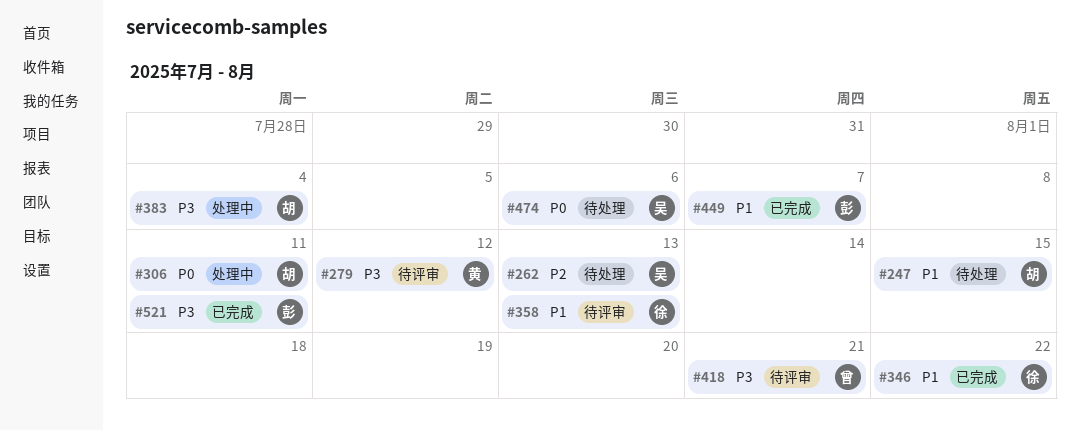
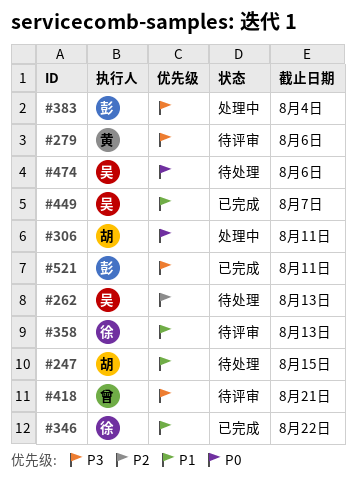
#279, due: Aug 12 -> Aug 6
#383, owner: 胡 -> 彭
#449, owner: 彭 -> 吴

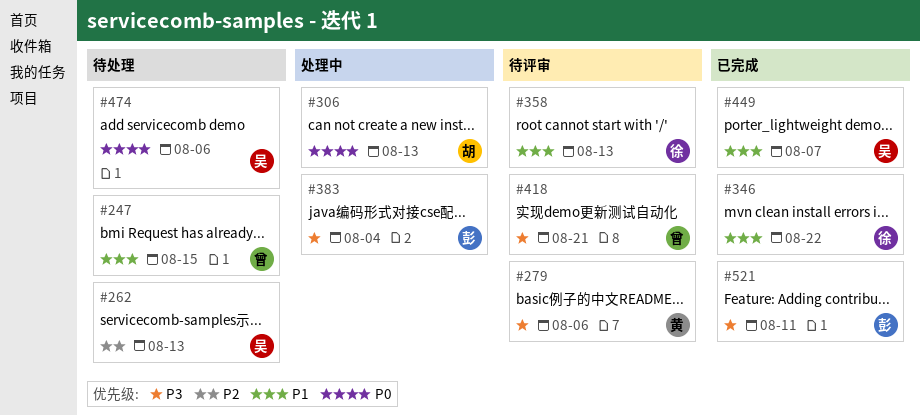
#247, owner: 胡 -> 曾
#306, due: Aug 11 -> Aug 13

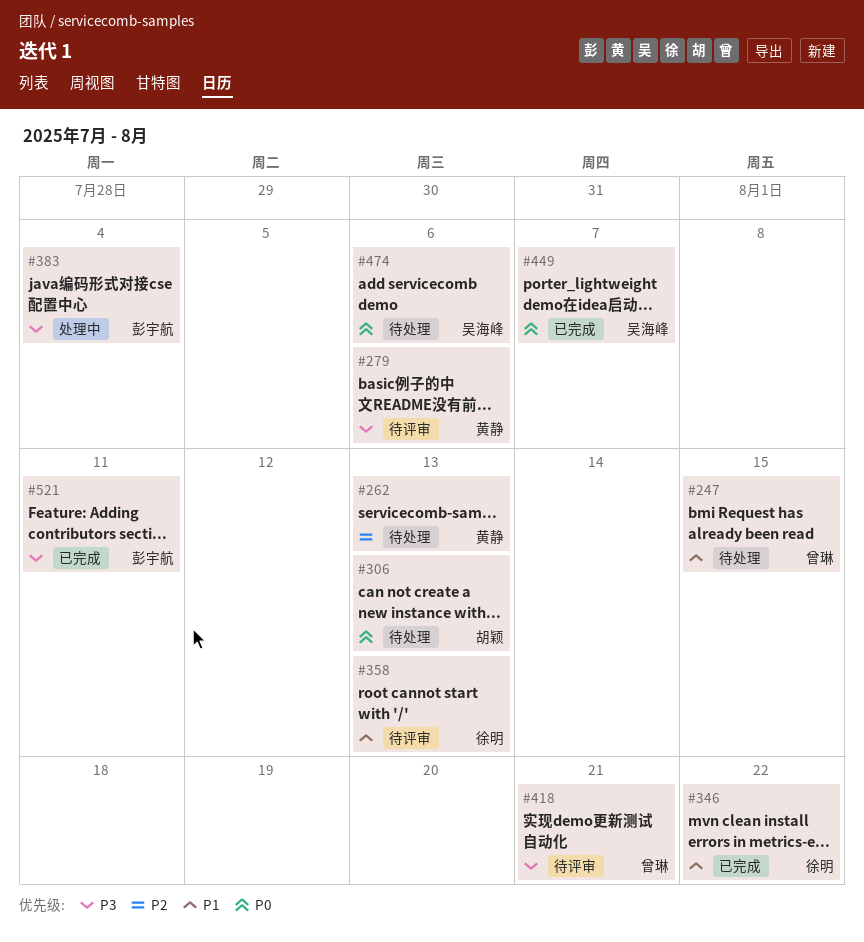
#262, owner: 吴海峰 -> 黄静
#306, status: 处理中 -> 待处理
#449, priority: P1 -> P0

